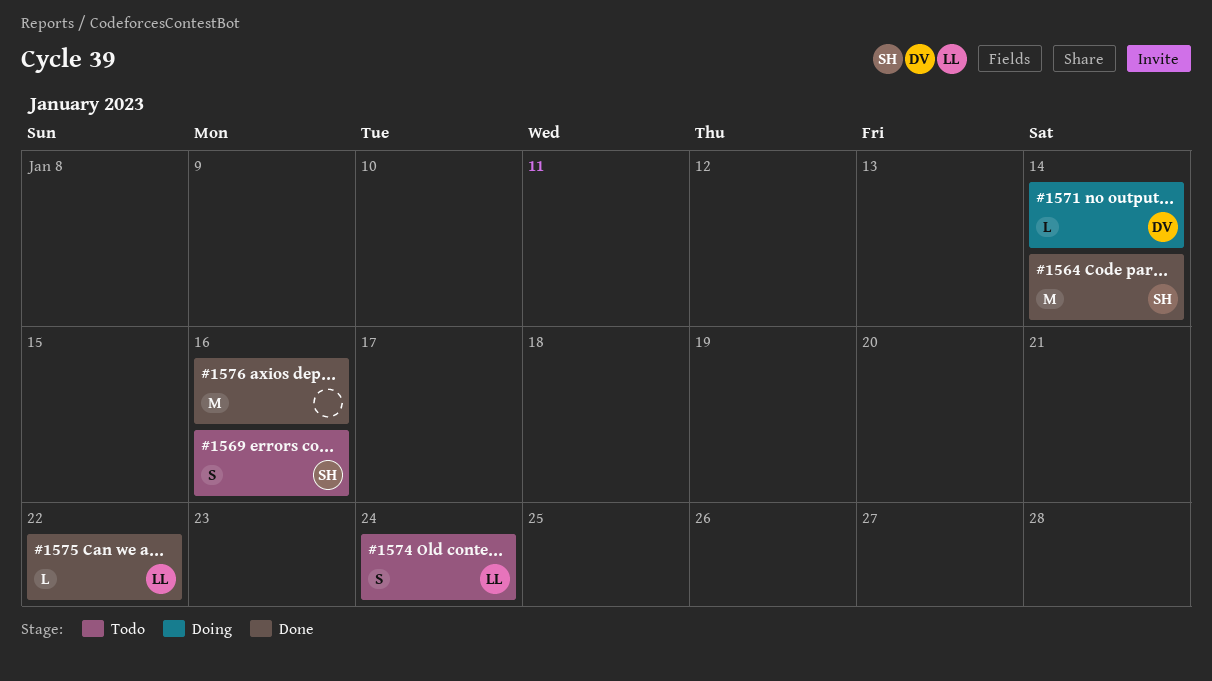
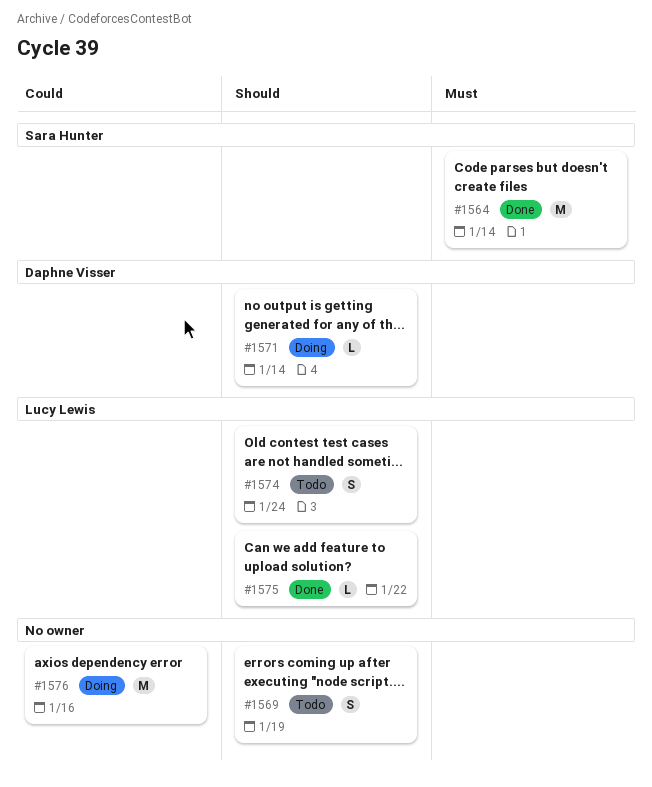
#1569, owner: Sara Hunter -> none
#1569, due: Jan 16 -> Jan 19
#1576, status: Done -> Doing

